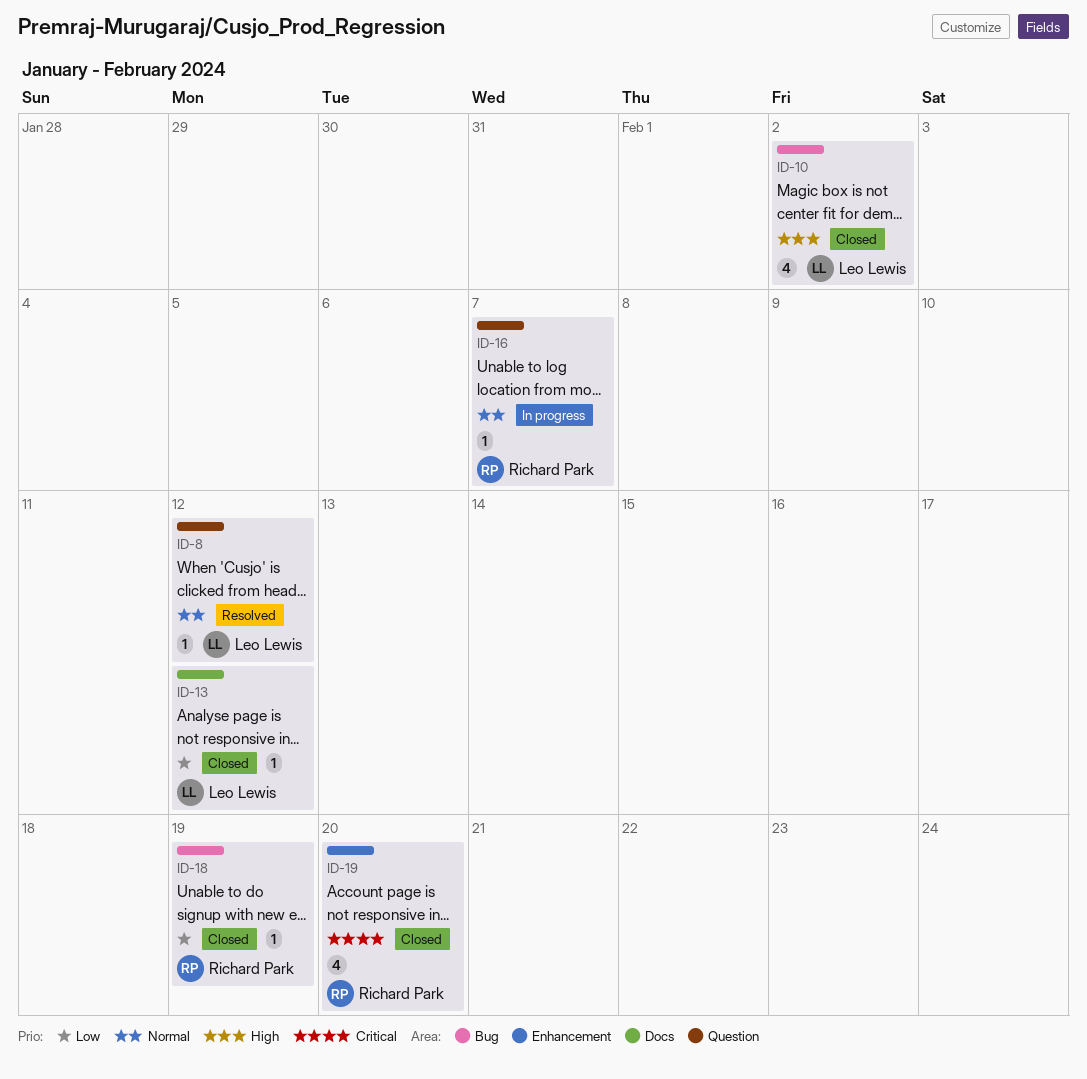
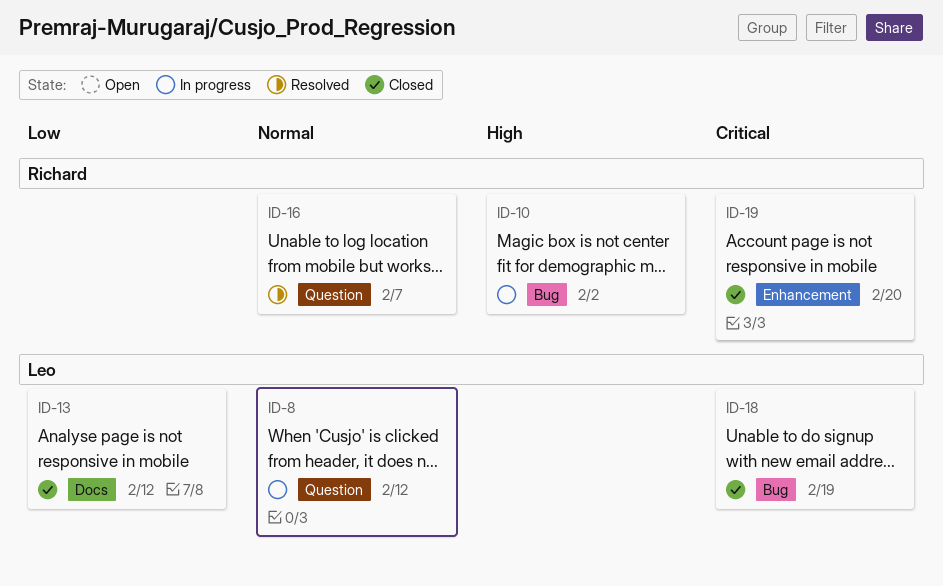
ID-8, status: Resolved -> In progress
ID-10, status: Closed -> In progress
ID-10, owner: Leo Lewis -> Richard Park
ID-16, status: In progress -> Resolved
ID-18, owner: Richard Park -> Leo Lewis
ID-18, priority: Low -> Critical

